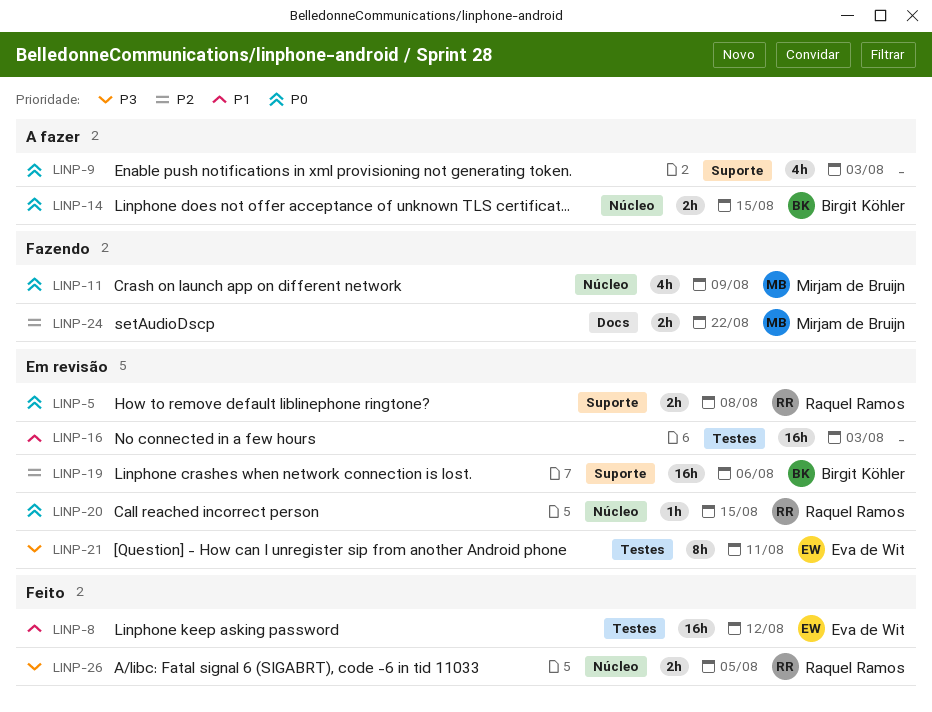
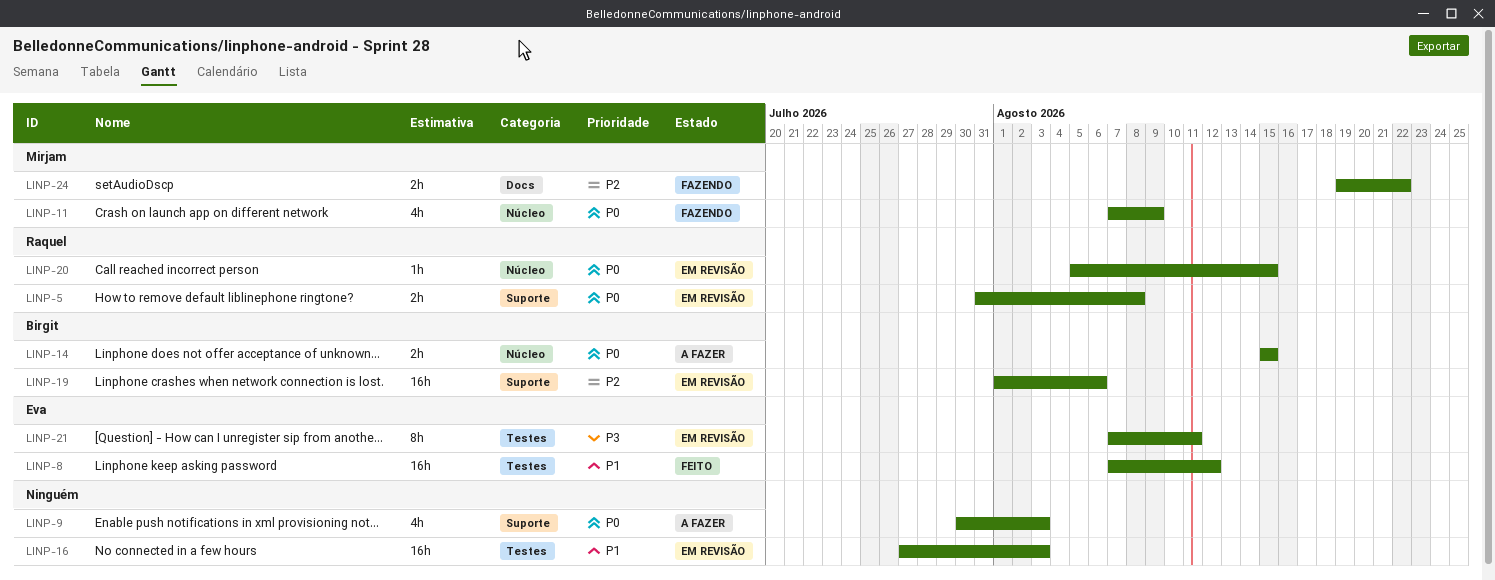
LINP-26: present -> none

